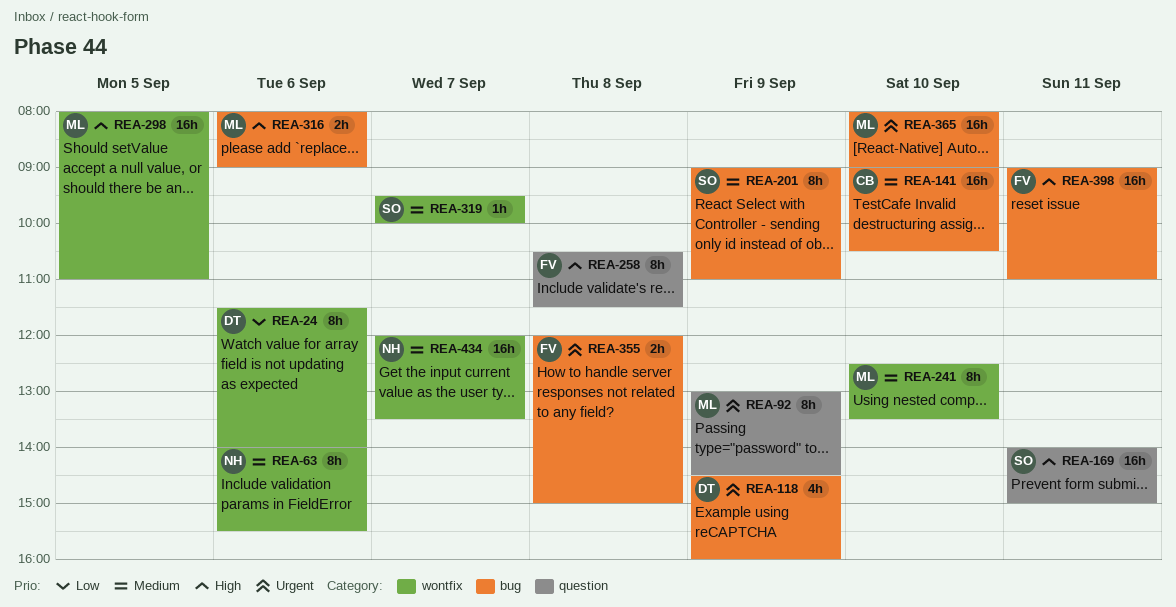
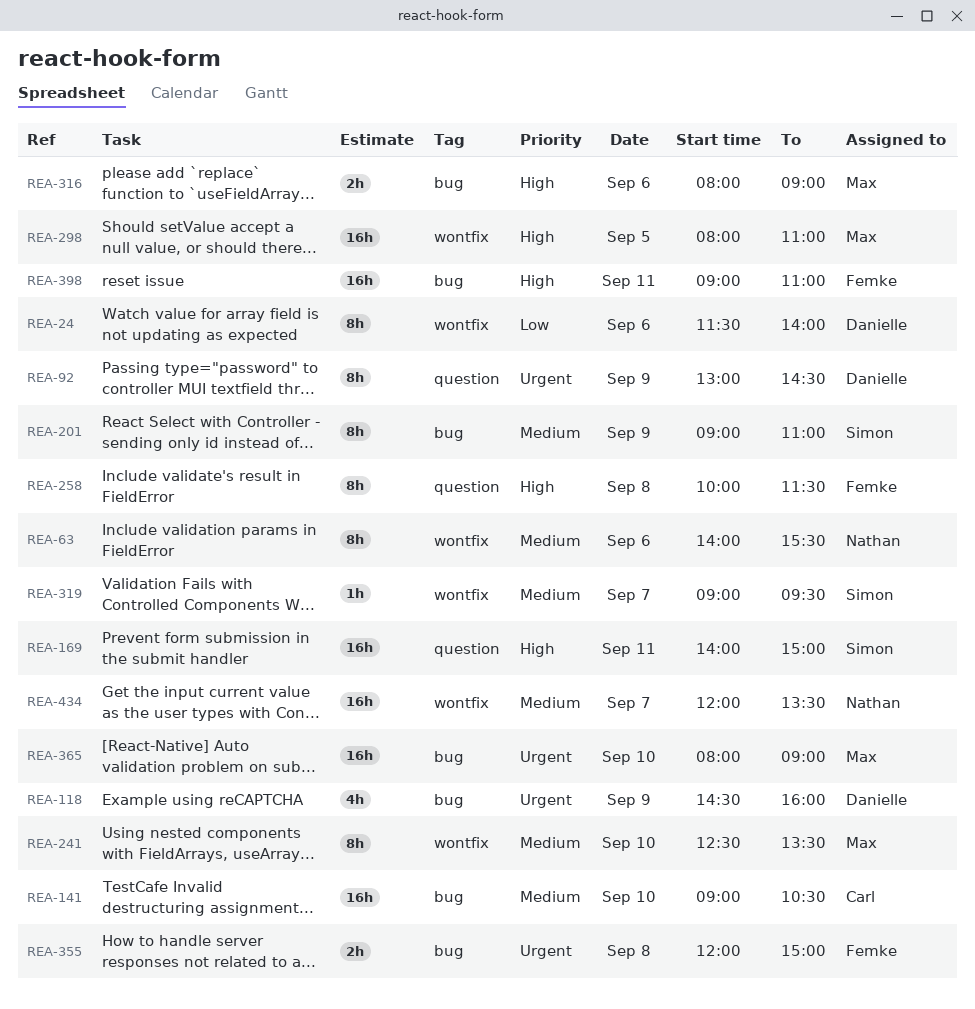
REA-92, owner: Max -> Danielle
REA-258, begins: 10:30 -> 10:00
REA-319, begins: 09:30 -> 09:00
REA-319, ends: 10:00 -> 09:30

